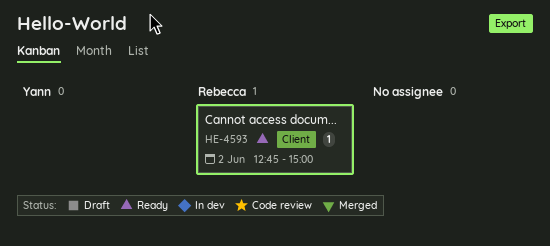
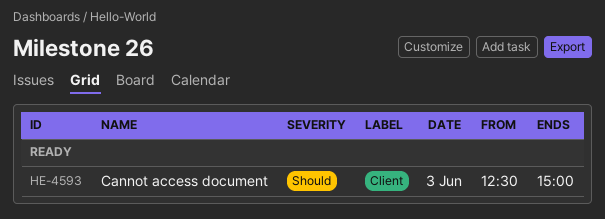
HE-4593, day: Jun 2 -> Jun 3
HE-4593, begins: 12:45 -> 12:30

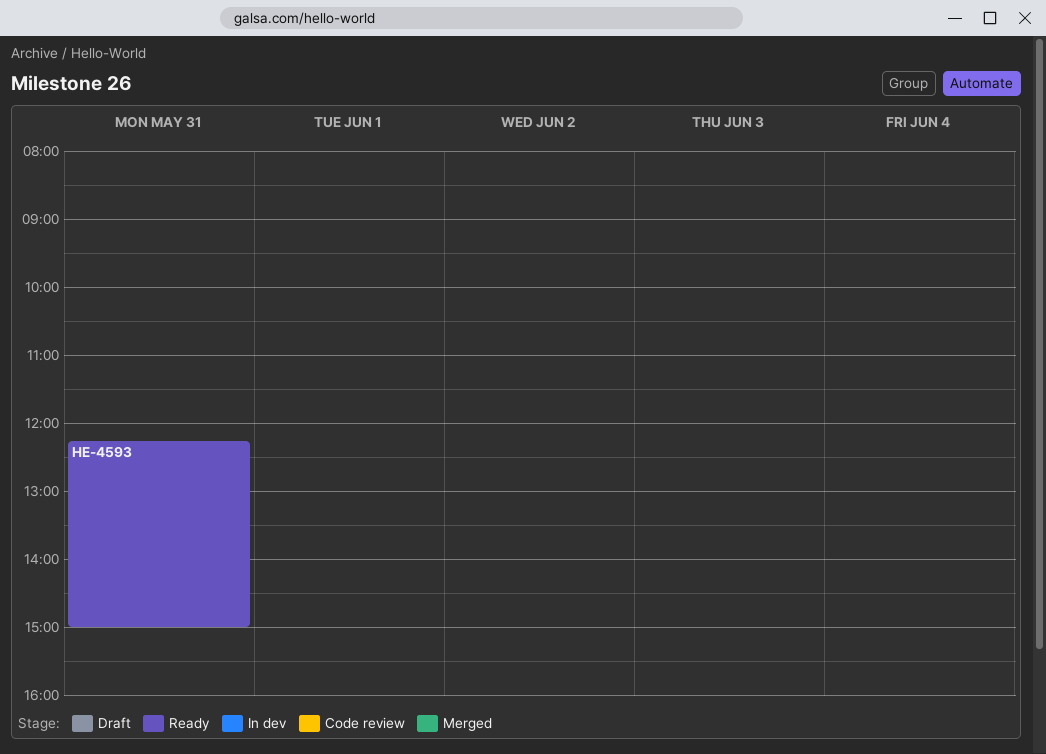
HE-4593, day: Jun 3 -> May 31
HE-4593, begins: 12:30 -> 12:15

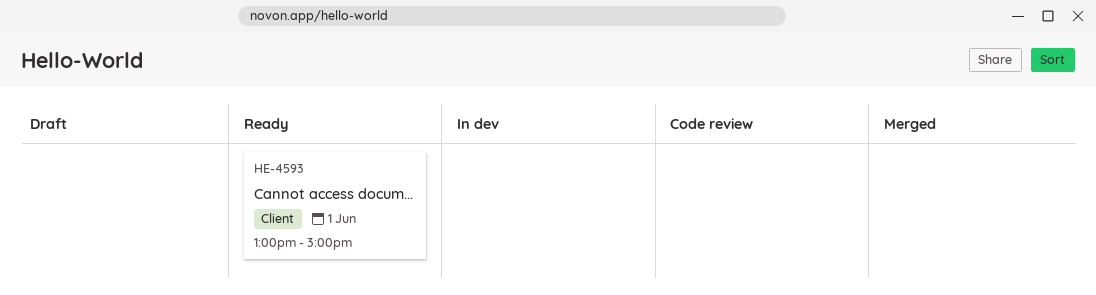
HE-4593, day: May 31 -> Jun 1
HE-4593, begins: 12:15 -> 13:00

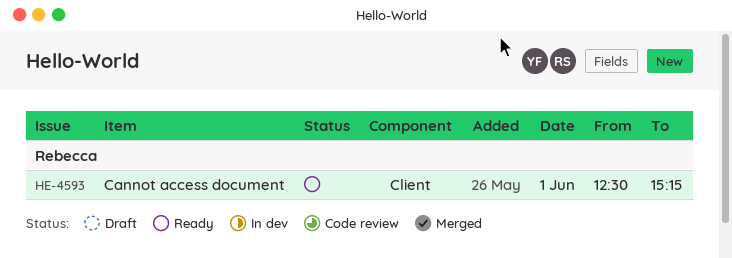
HE-4593, begins: 13:00 -> 12:30
HE-4593, ends: 15:00 -> 15:15

